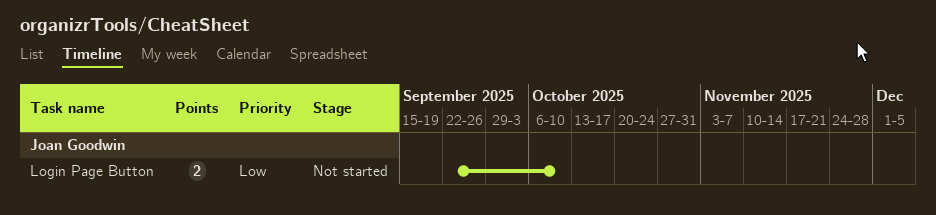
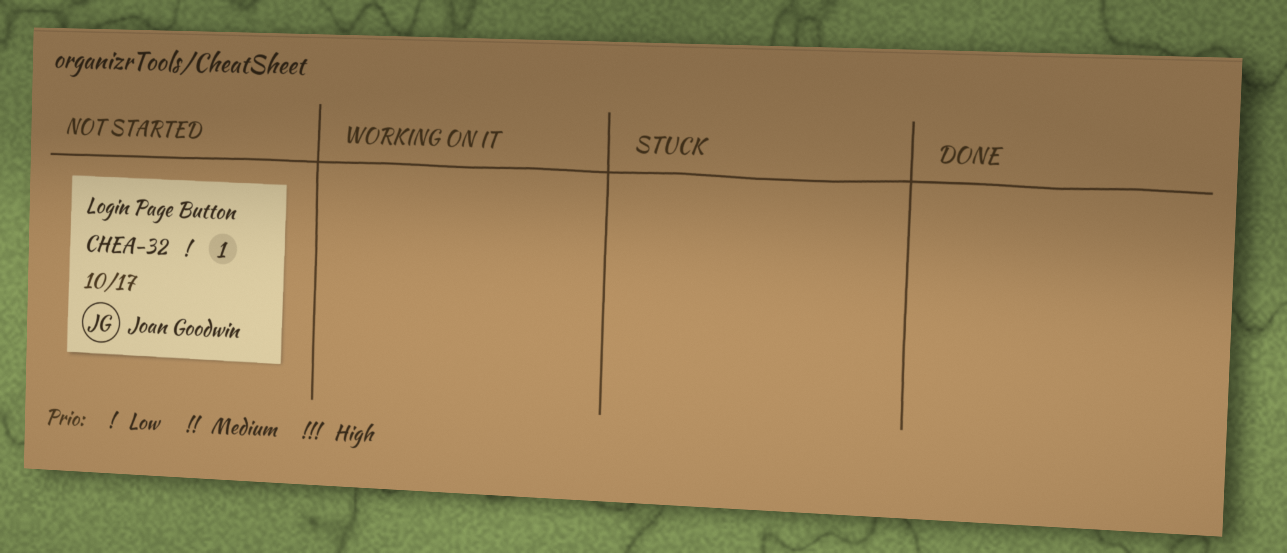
Login Page Button, estimate: 2 -> 1
Login Page Button, due: Oct 10 -> Oct 17

